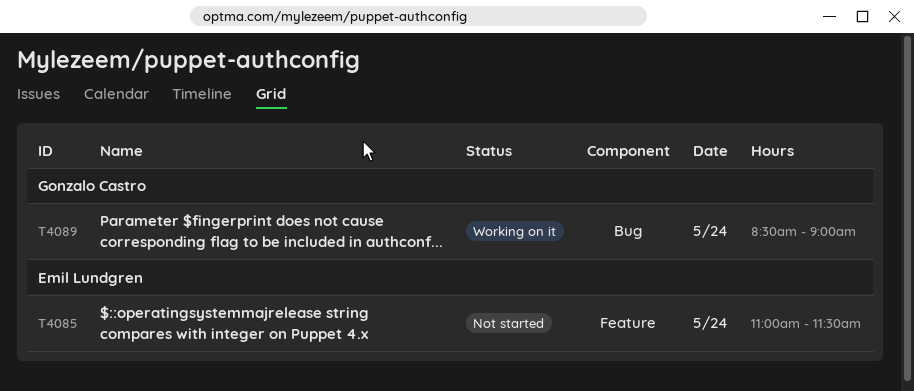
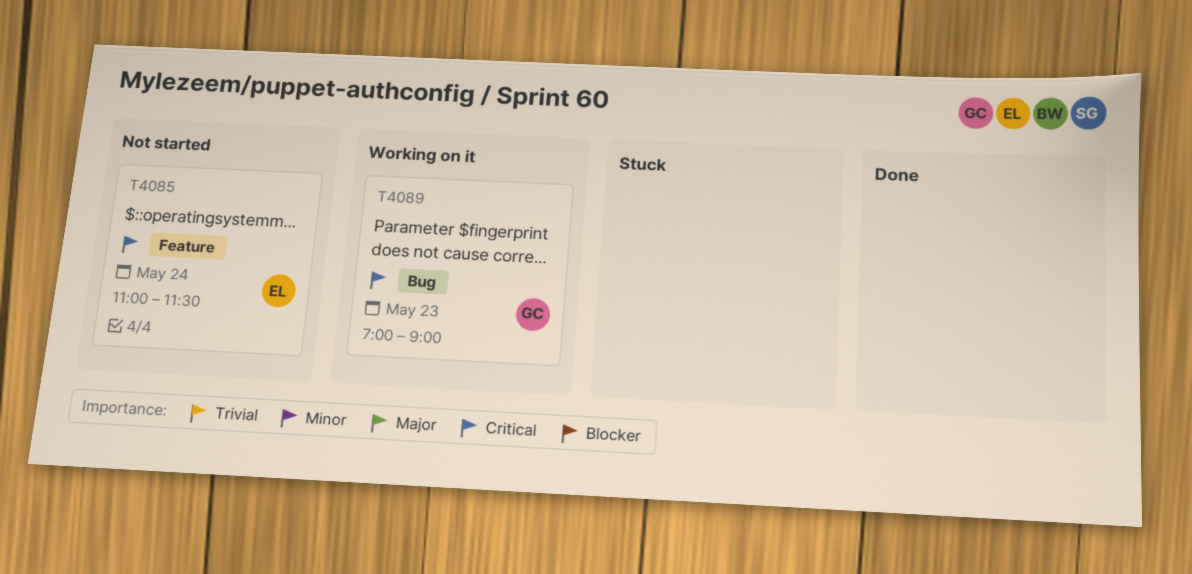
T4089, day: May 24 -> May 23
T4089, begins: 08:30 -> 07:00

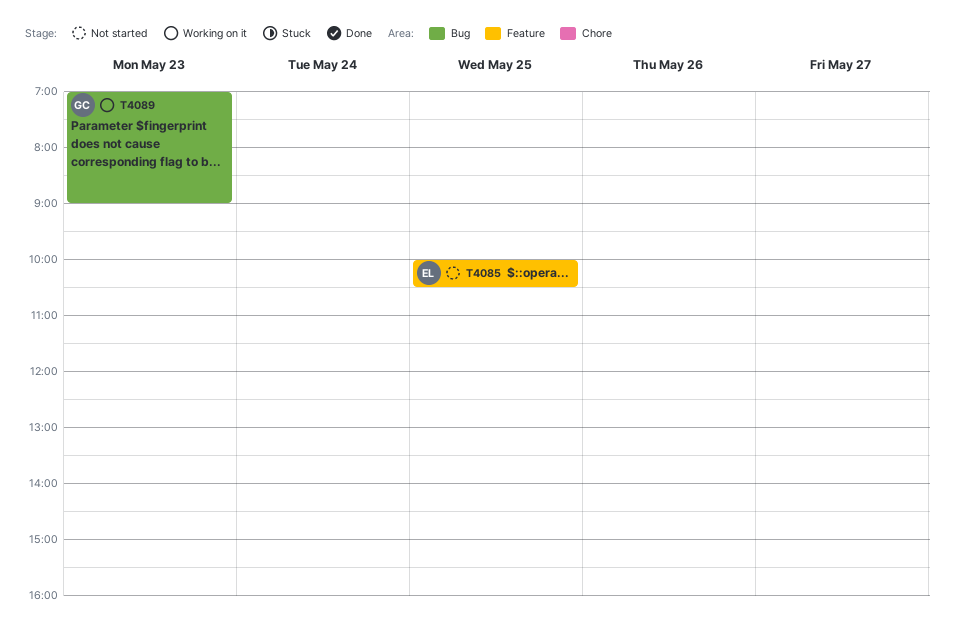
T4085, day: May 24 -> May 25
T4085, begins: 11:00 -> 10:00
T4085, ends: 11:30 -> 10:30

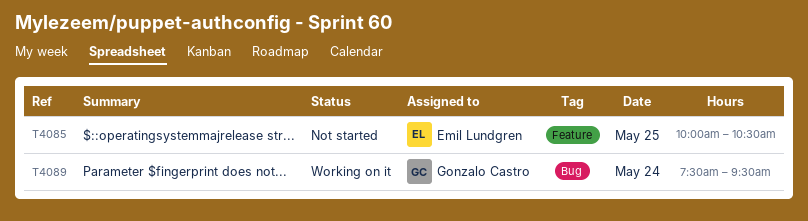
T4089, day: May 23 -> May 24
T4089, begins: 07:00 -> 07:30
T4089, ends: 09:00 -> 09:30

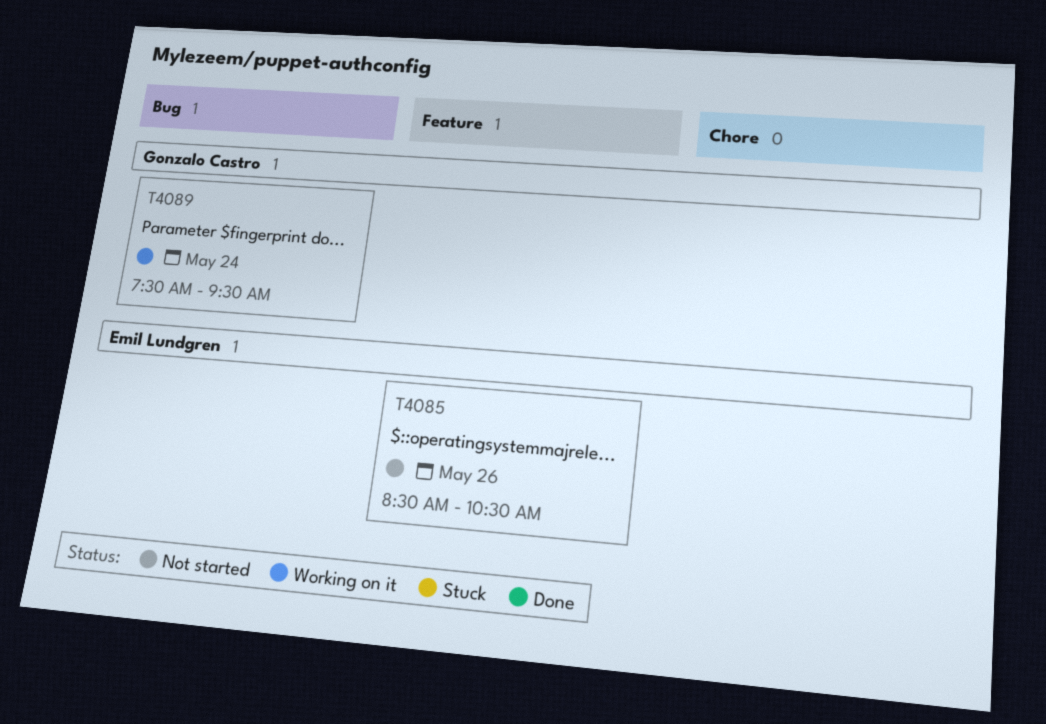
T4085, day: May 25 -> May 26
T4085, begins: 10:00 -> 08:30

